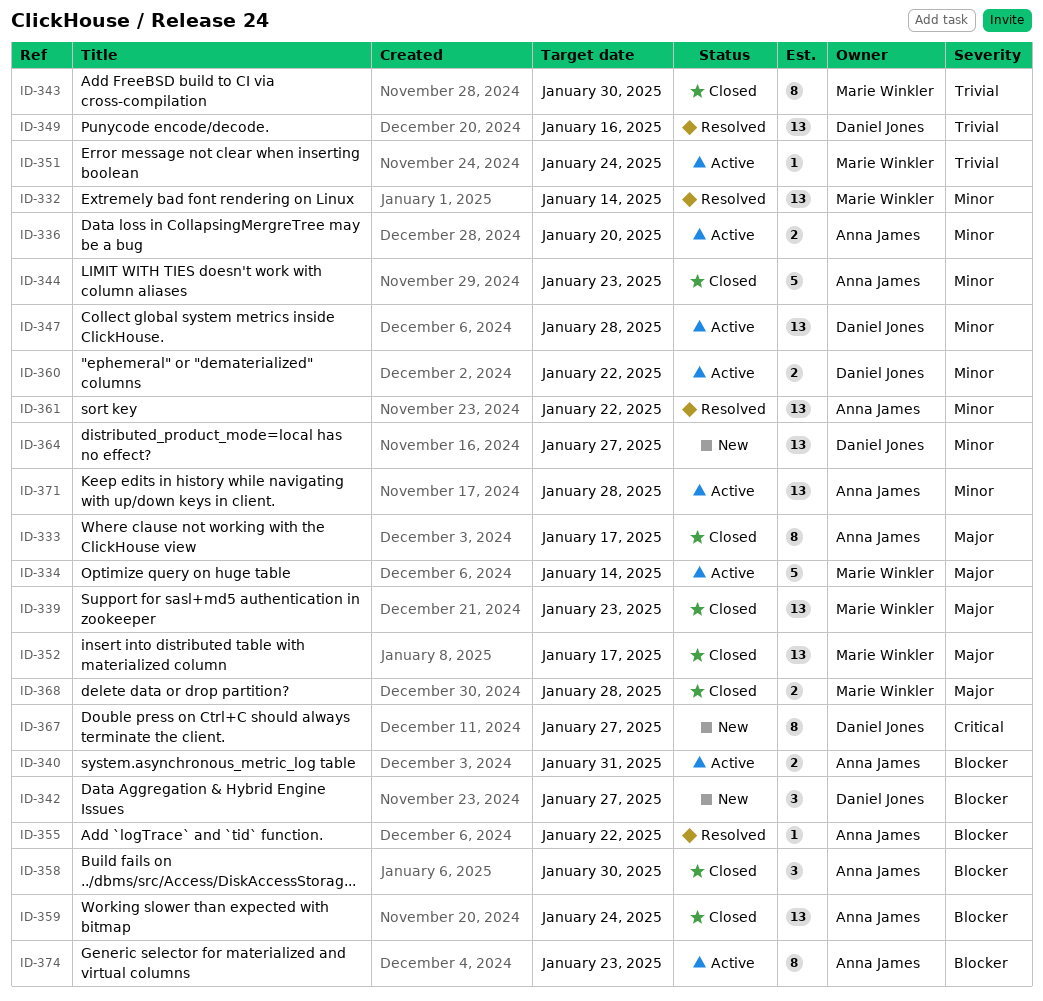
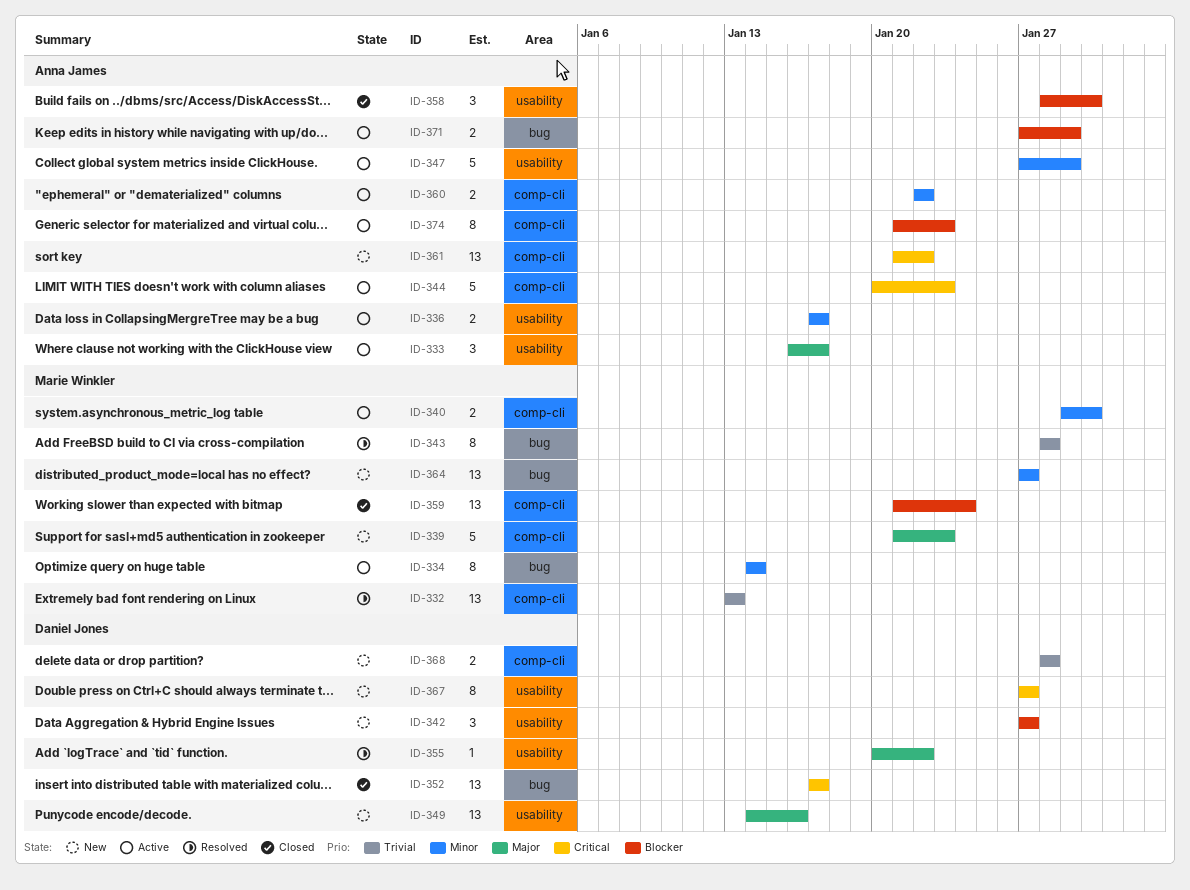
ID-332, priority: Minor -> Trivial
ID-332, due: Jan 14 -> Jan 13
ID-333, status: Closed -> Active
ID-333, estimate: 8 -> 3
ID-334, priority: Major -> Minor
ID-334, estimate: 5 -> 8
ID-336, due: Jan 20 -> Jan 17
ID-339, status: Closed -> New
ID-339, estimate: 13 -> 5
ID-340, owner: Anna James -> Marie Winkler
ID-340, priority: Blocker -> Minor
ID-340, due: Jan 31 -> Jan 30
ID-343, status: Closed -> Resolved
ID-343, due: Jan 30 -> Jan 28
ID-344, status: Closed -> Active
ID-344, priority: Minor -> Critical
ID-347, owner: Daniel Jones -> Anna James
ID-347, estimate: 13 -> 5
ID-347, due: Jan 28 -> Jan 29
ID-349, status: Resolved -> New
ID-349, priority: Trivial -> Major
ID-351: present -> none
ID-352, owner: Marie Winkler -> Daniel Jones
ID-352, priority: Major -> Critical
ID-355, owner: Anna James -> Daniel Jones
ID-355, priority: Blocker -> Major
ID-359, owner: Anna James -> Marie Winkler
ID-360, owner: Daniel Jones -> Anna James
ID-361, status: Resolved -> New
ID-361, priority: Minor -> Critical
ID-364, owner: Daniel Jones -> Marie Winkler
ID-368, status: Closed -> New
ID-368, owner: Marie Winkler -> Daniel Jones
ID-368, priority: Major -> Trivial
ID-371, priority: Minor -> Blocker
ID-371, estimate: 13 -> 2
ID-371, due: Jan 28 -> Jan 29

